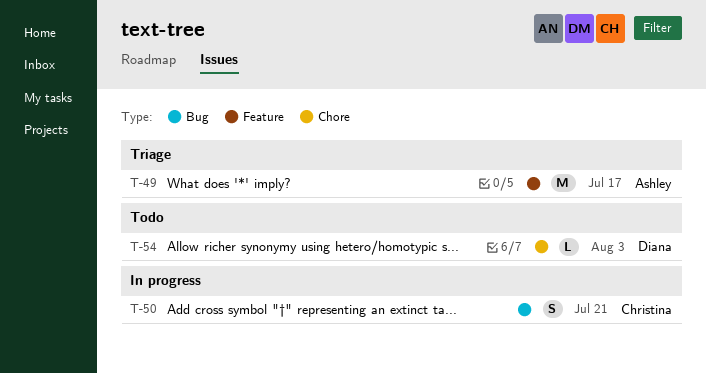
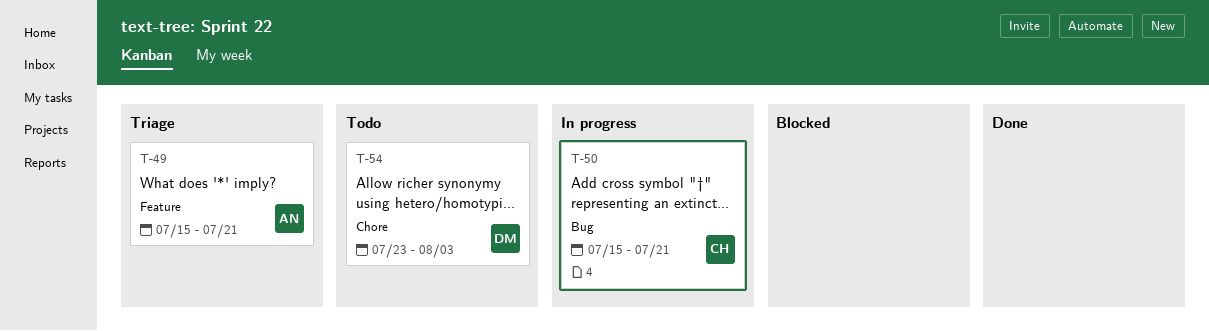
T-49, due: Jul 17 -> Jul 21

